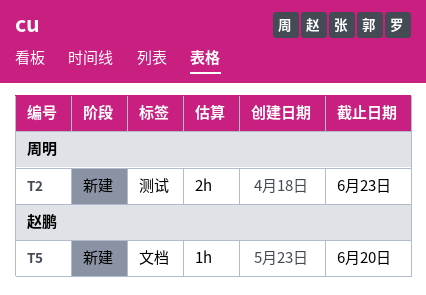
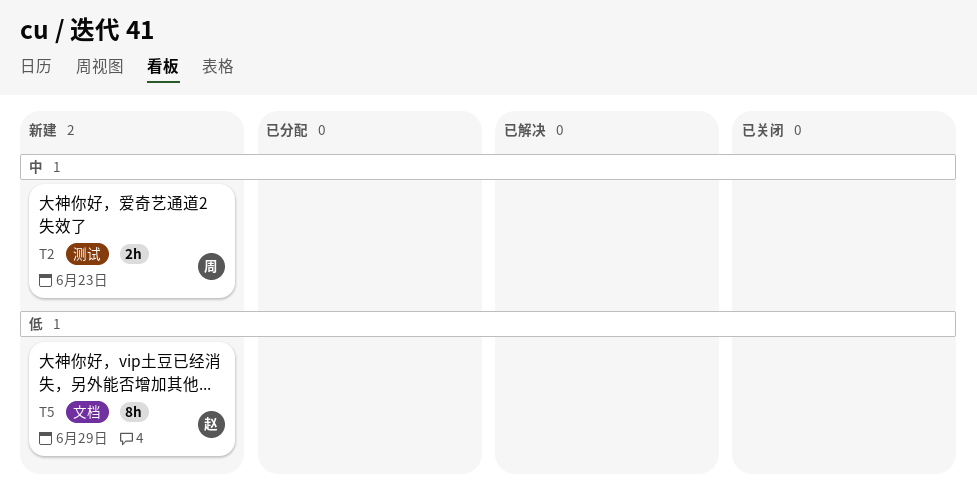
T5, estimate: 1h -> 8h
T5, due: Jun 20 -> Jun 29

